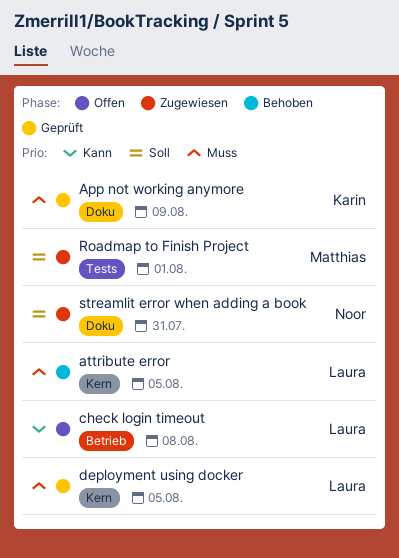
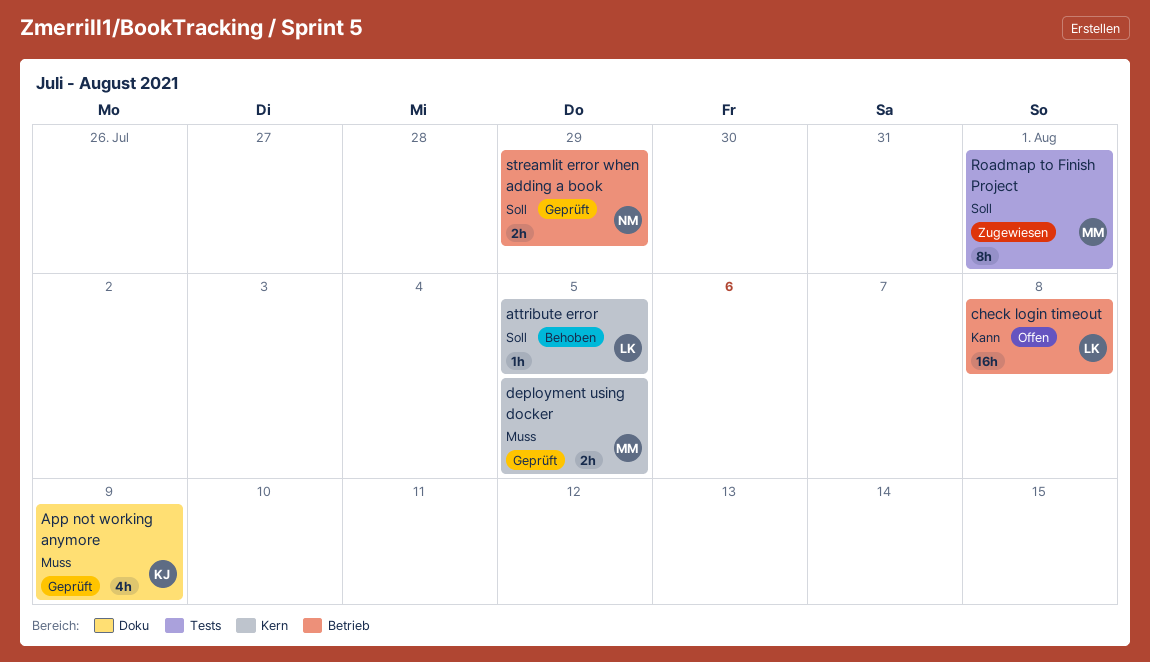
attribute error, priority: Muss -> Soll
deployment using docker, owner: Laura -> Matthias
streamlit error when adding a book, status: Zugewiesen -> Geprüft
streamlit error when adding a book, label: Doku -> Betrieb
streamlit error when adding a book, due: Jul 31 -> Jul 29

